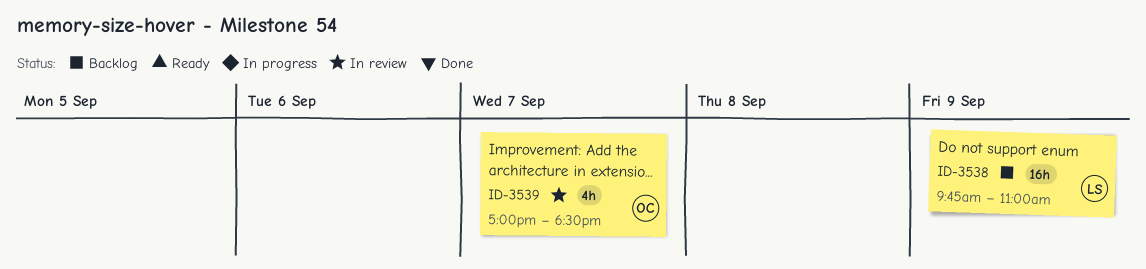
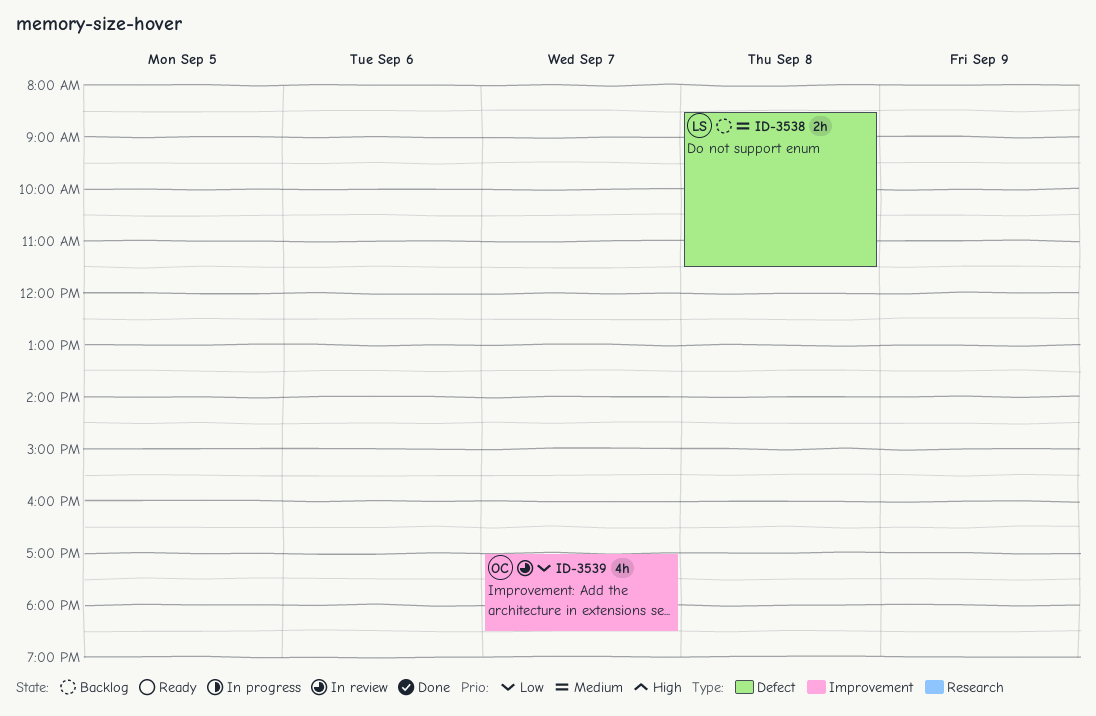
ID-3538, estimate: 16h -> 2h
ID-3538, day: Sep 9 -> Sep 8
ID-3538, begins: 09:45 -> 08:30
ID-3538, ends: 11:00 -> 11:30

